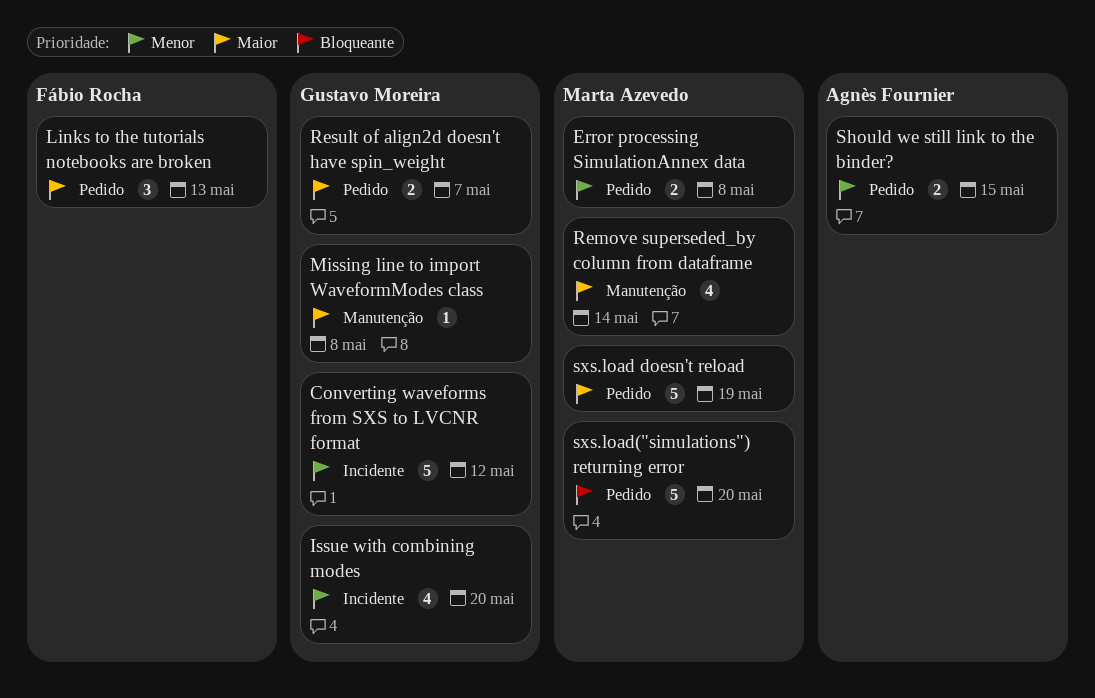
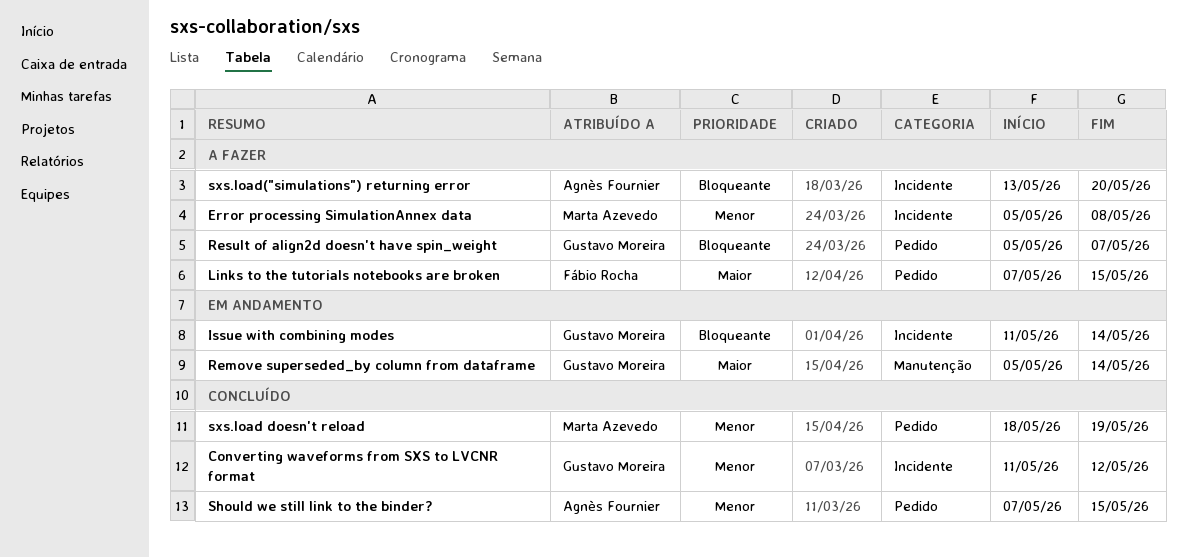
Error processing SimulationAnnex data, label: Pedido -> Incidente
Issue with combining modes, priority: Menor -> Bloqueante
Issue with combining modes, due: May 20 -> May 14
Links to the tutorials notebooks are broken, due: May 13 -> May 15
Missing line to import WaveformModes class: present -> none
Remove superseded_by column from dataframe, owner: Marta Azevedo -> Gustavo Moreira
Result of align2d doesn't have spin_weight, priority: Maior -> Bloqueante
sxs.load doesn't reload, priority: Maior -> Menor
sxs.load("simulations") returning error, owner: Marta Azevedo -> Agnès Fournier
sxs.load("simulations") returning error, label: Pedido -> Incidente

